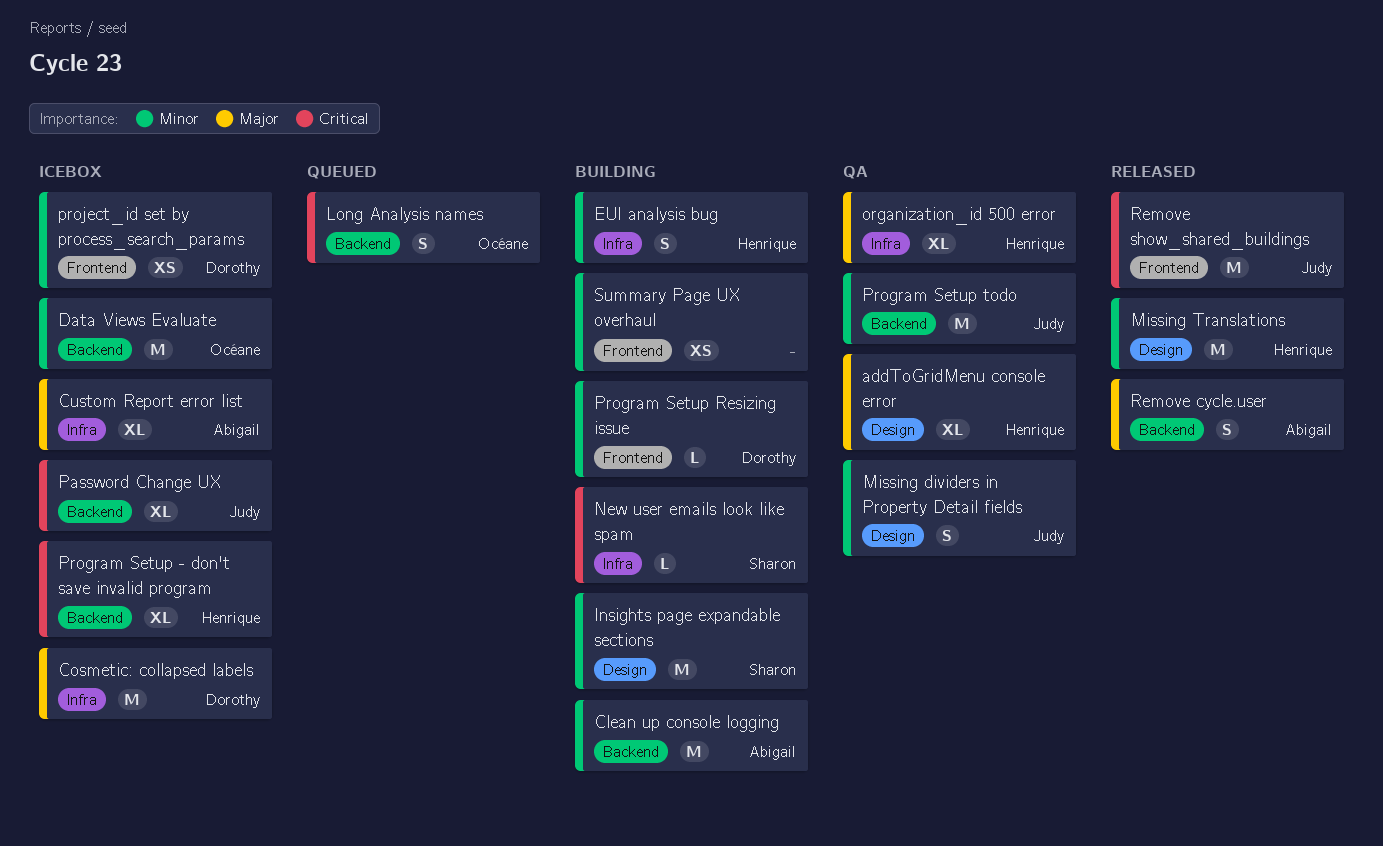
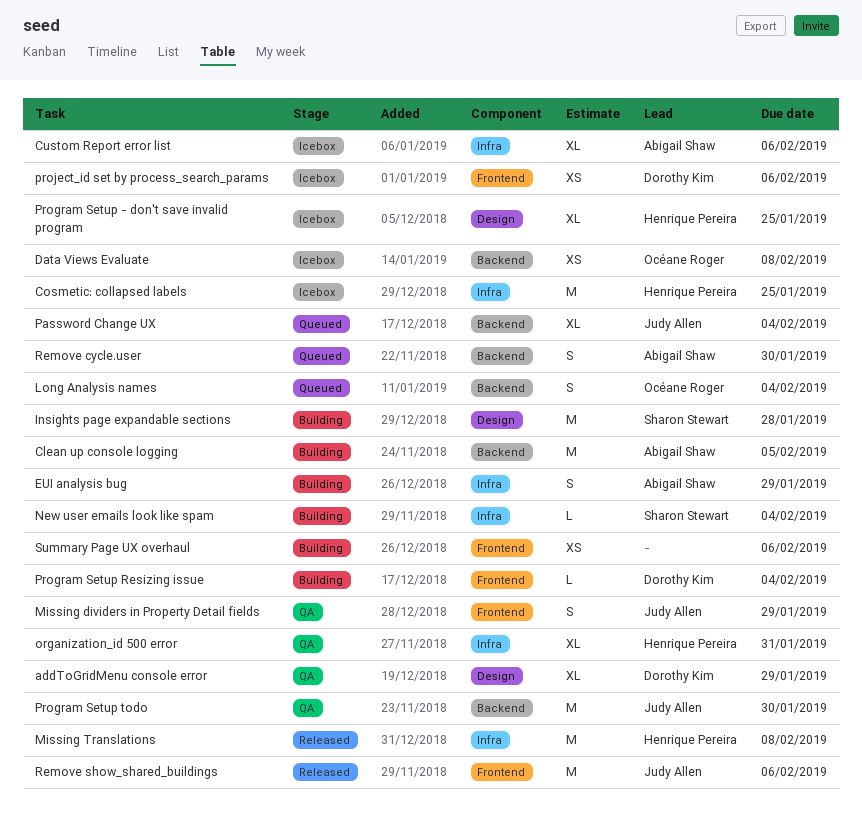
addToGridMenu console error, owner: Henrique Pereira -> Dorothy Kim
Cosmetic: collapsed labels, owner: Dorothy Kim -> Henrique Pereira
Data Views Evaluate, estimate: M -> XS
EUI analysis bug, owner: Henrique Pereira -> Abigail Shaw
Missing dividers in Property Detail fields, label: Design -> Frontend
Missing Translations, label: Design -> Infra
Password Change UX, status: Icebox -> Queued
Program Setup - don't save invalid program, label: Backend -> Design
Remove cycle.user, status: Released -> Queued

